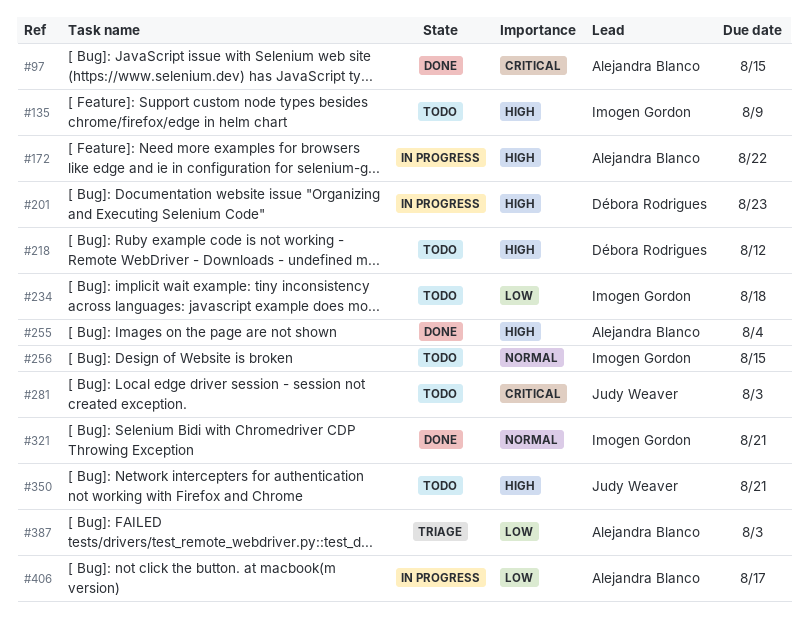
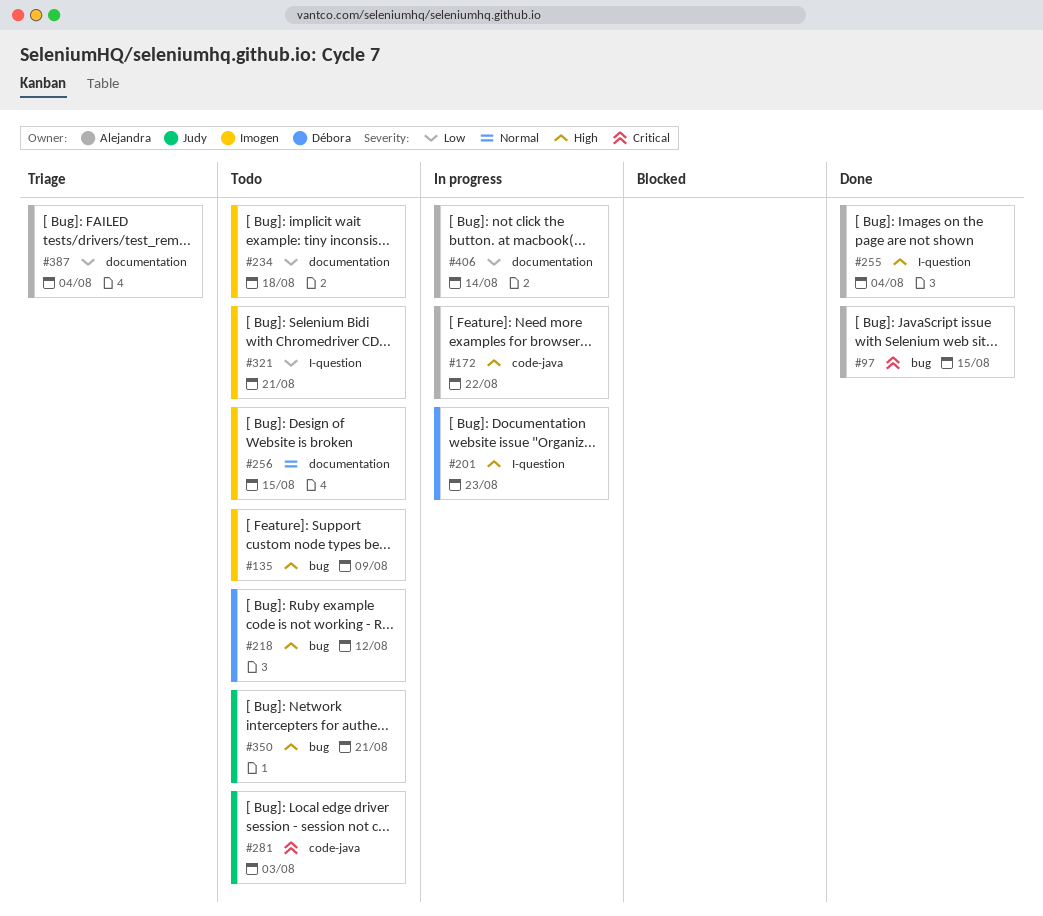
#321, status: Done -> Todo
#321, priority: Normal -> Low
#387, due: Aug 3 -> Aug 4
#406, due: Aug 17 -> Aug 14

